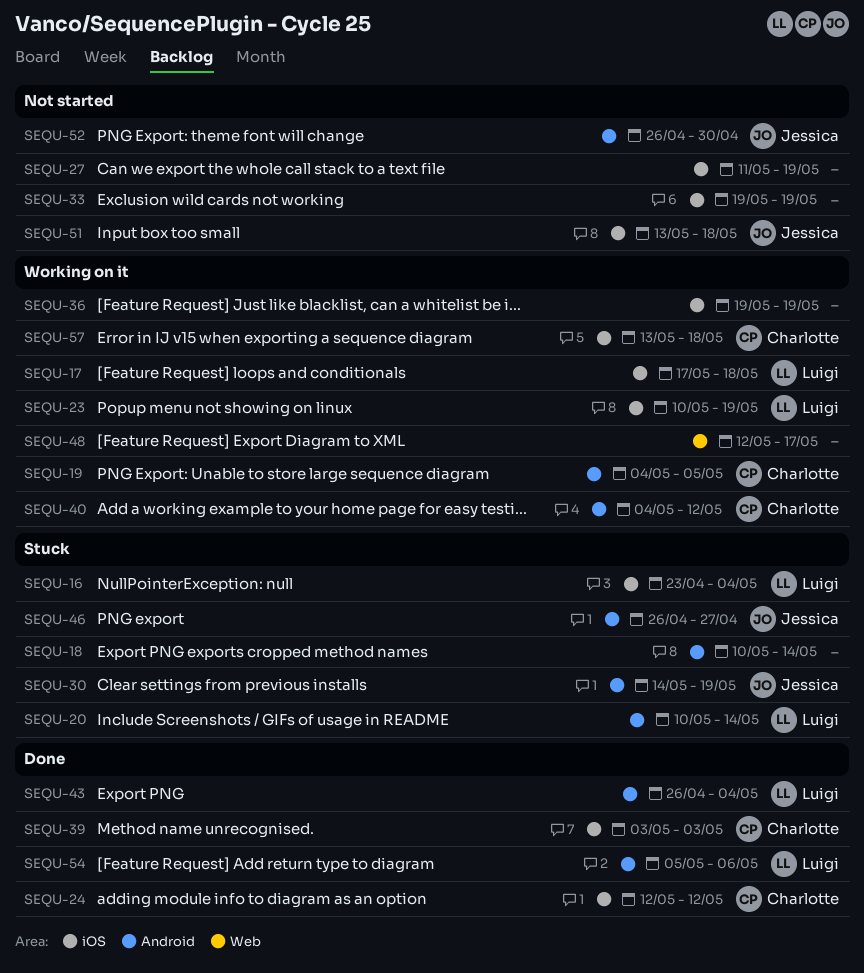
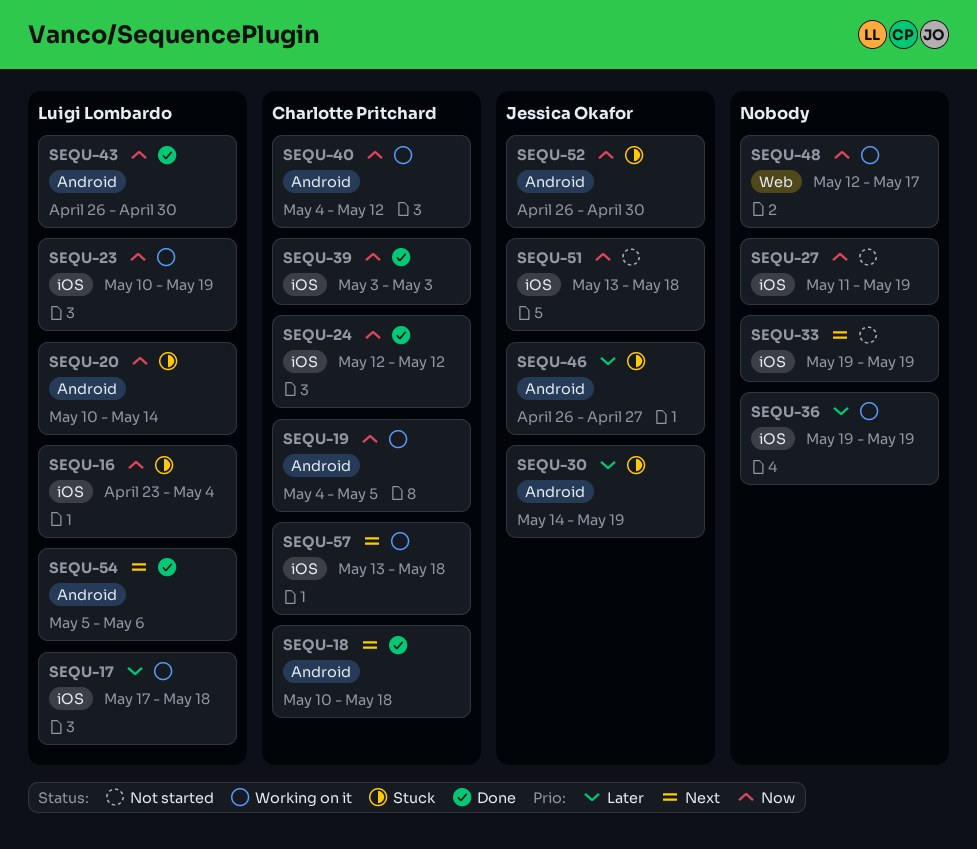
SEQU-18, status: Stuck -> Done
SEQU-18, owner: none -> Charlotte Pritchard
SEQU-18, due: May 14 -> May 18
SEQU-43, due: May 4 -> Apr 30
SEQU-52, status: Not started -> Stuck

